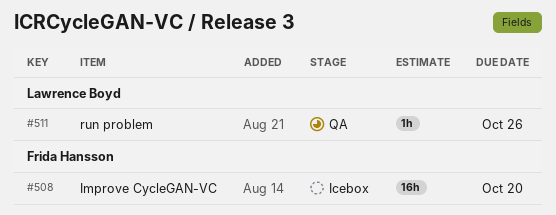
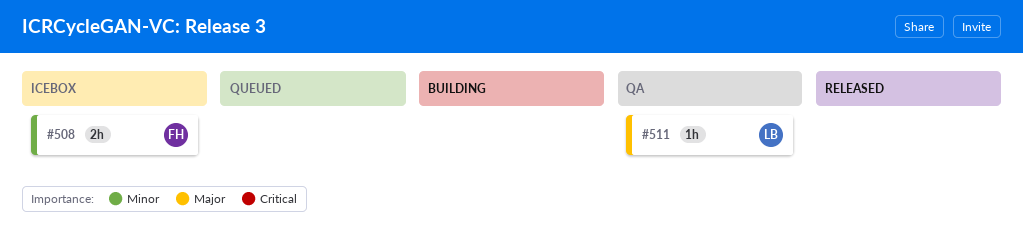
#508, estimate: 16h -> 2h

